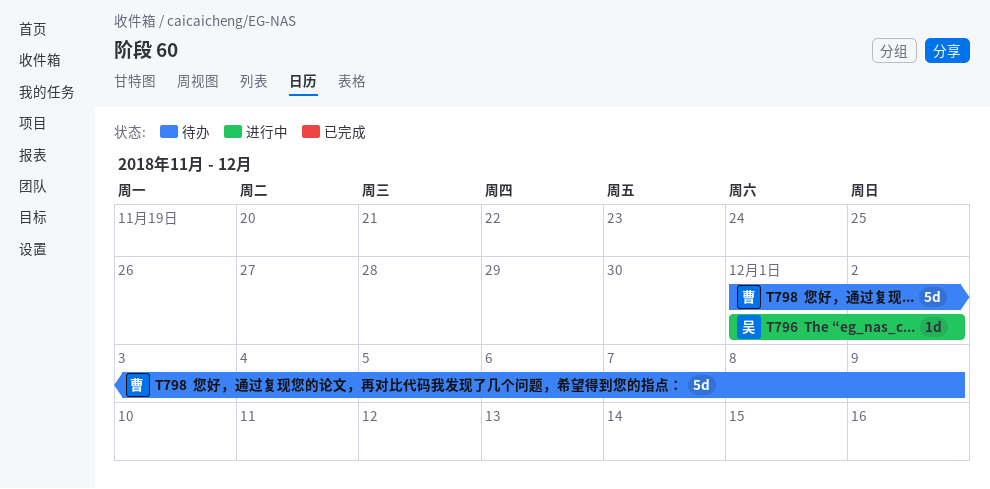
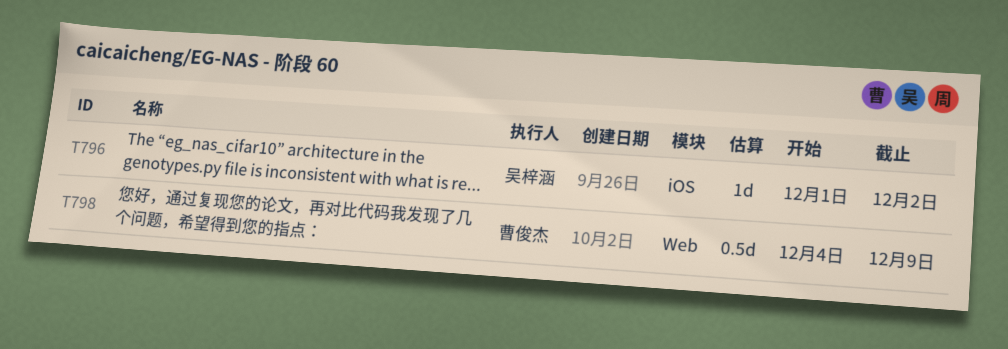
T798, estimate: 5d -> 0.5d
T798, start: Dec 1 -> Dec 4

